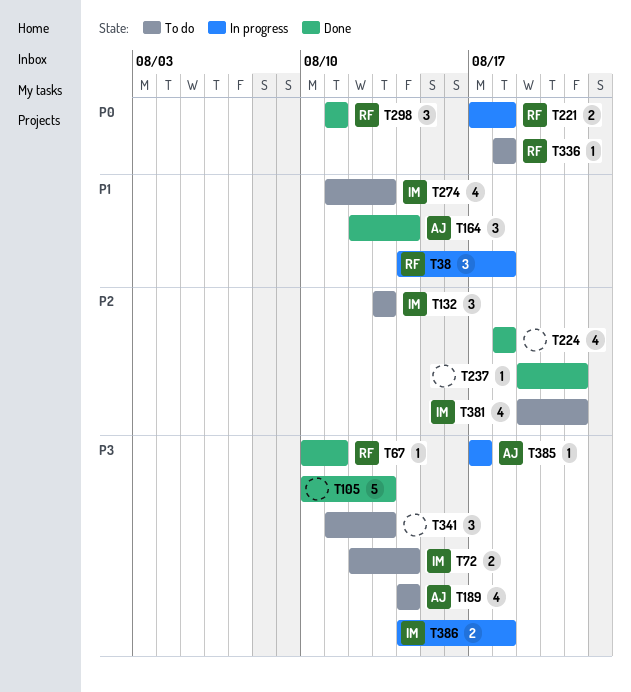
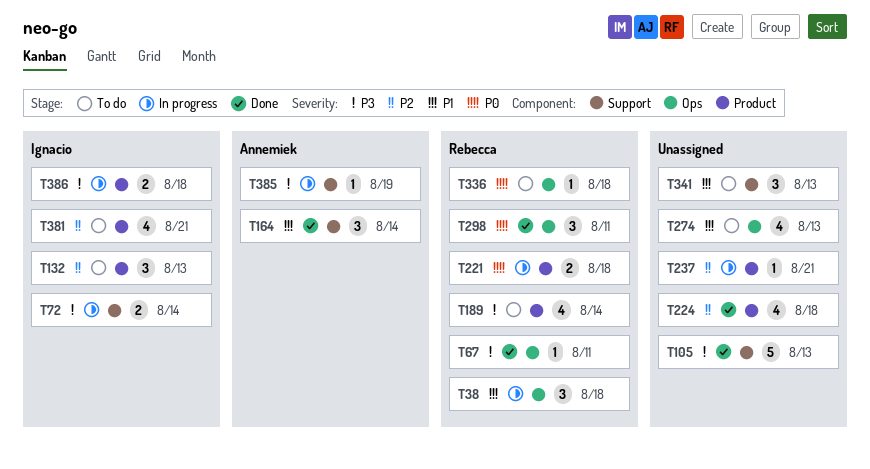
T72, status: To do -> In progress
T189, owner: Annemiek -> Rebecca
T237, status: Done -> In progress
T274, owner: Ignacio -> none
T341, priority: P3 -> P1
T385, due: Aug 17 -> Aug 19

